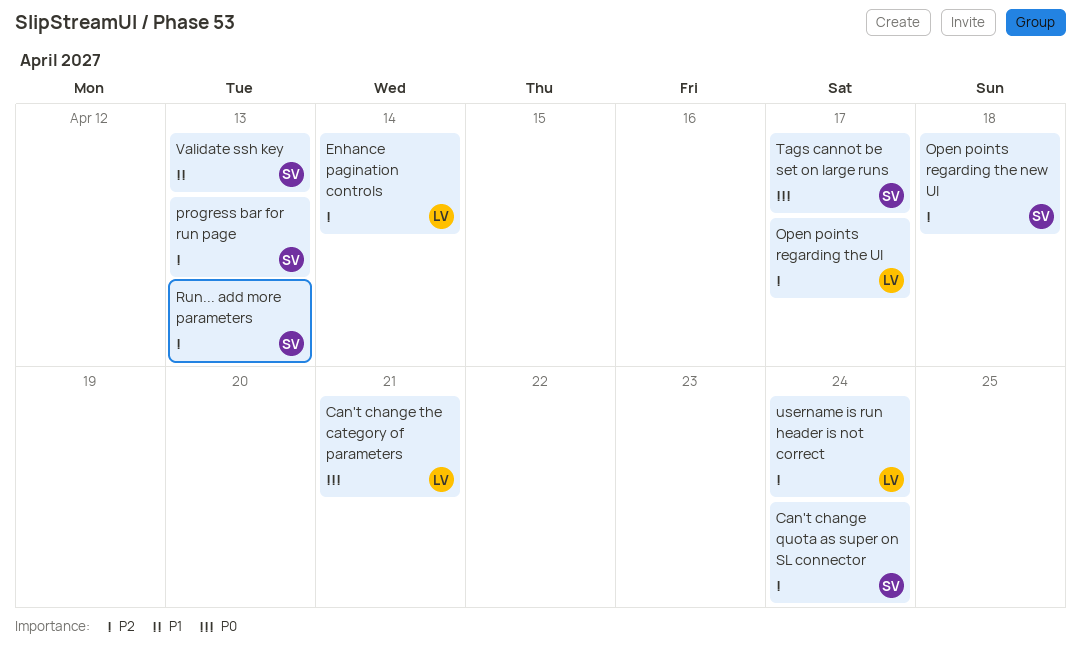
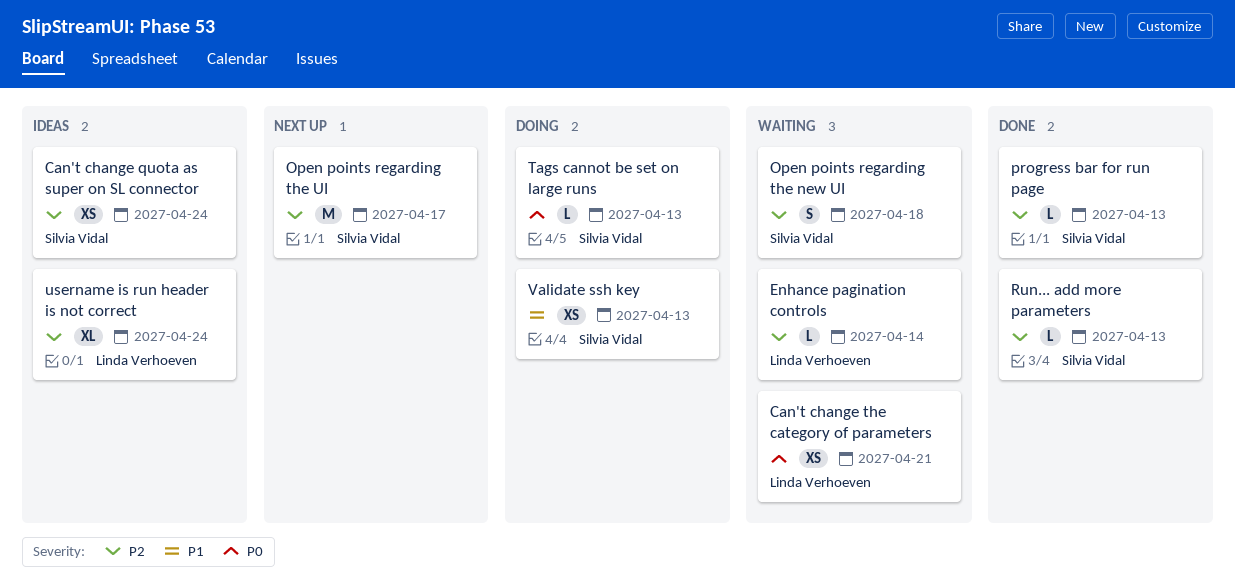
Open points regarding the UI, owner: Linda Verhoeven -> Silvia Vidal
Tags cannot be set on large runs, due: Apr 17 -> Apr 13

